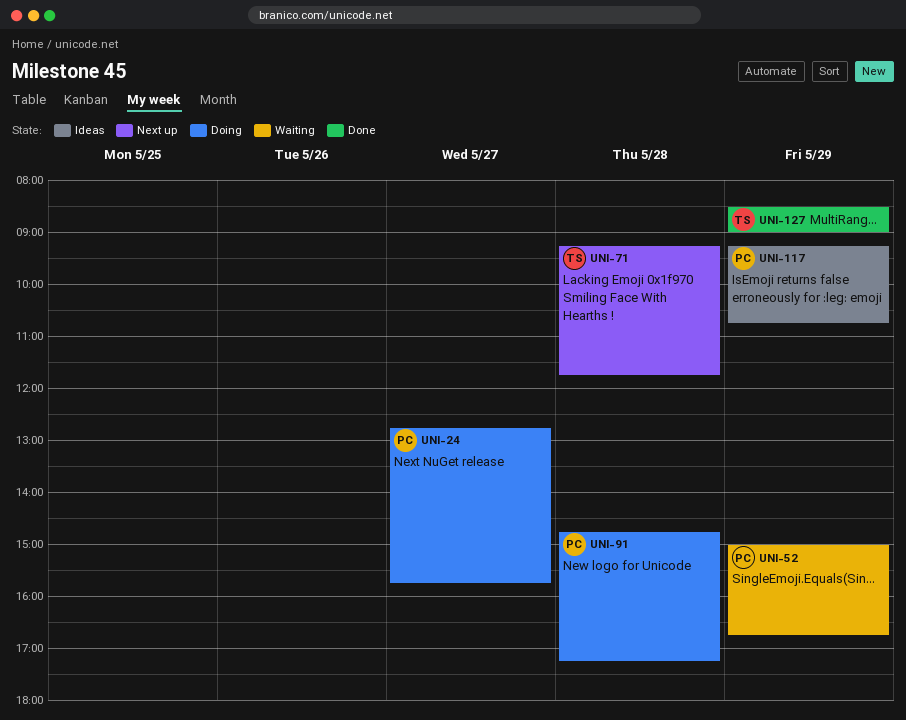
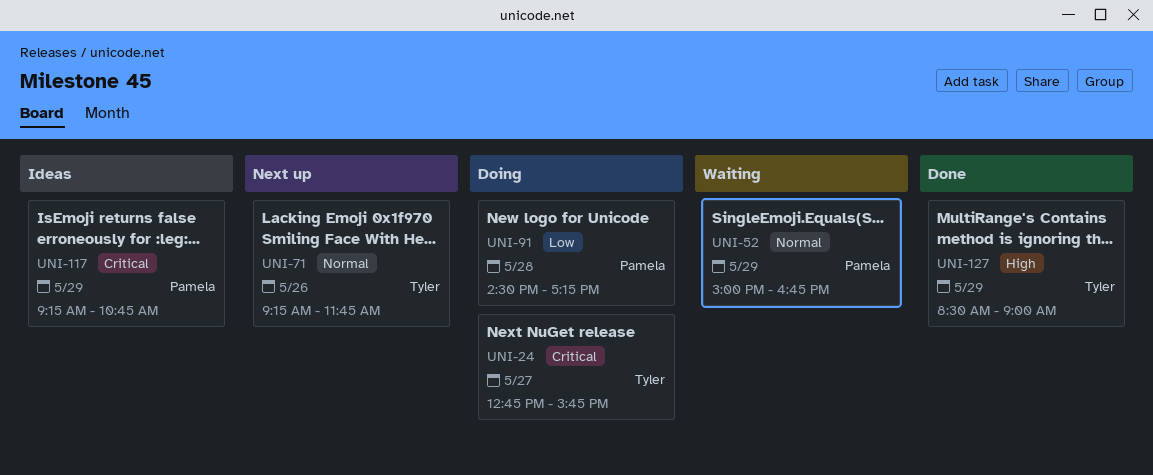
UNI-24, owner: Pamela -> Tyler
UNI-71, day: May 28 -> May 26
UNI-91, begins: 14:45 -> 14:30

